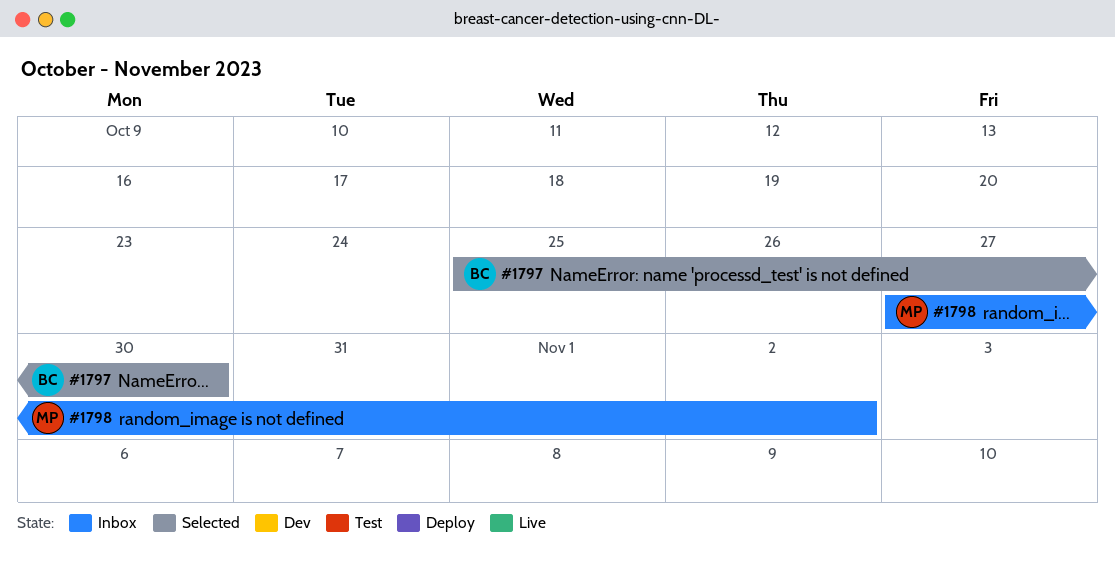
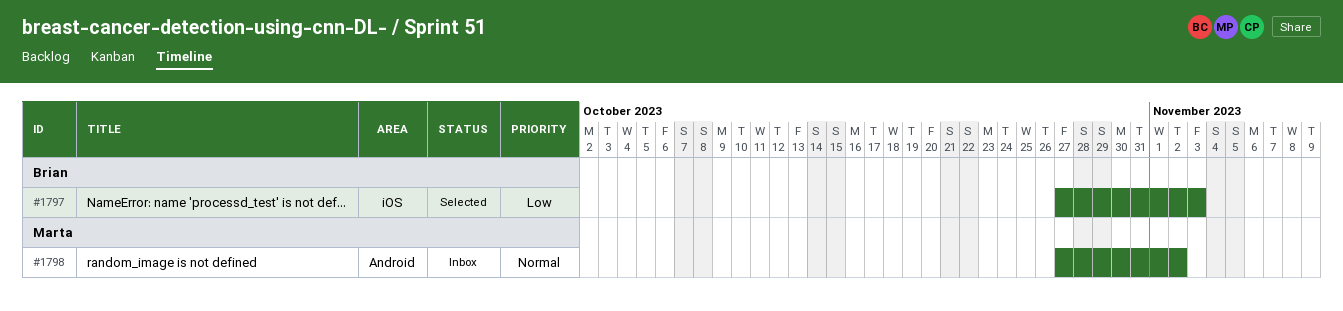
#1797, start: Oct 25 -> Oct 27
#1797, due: Oct 30 -> Nov 3

